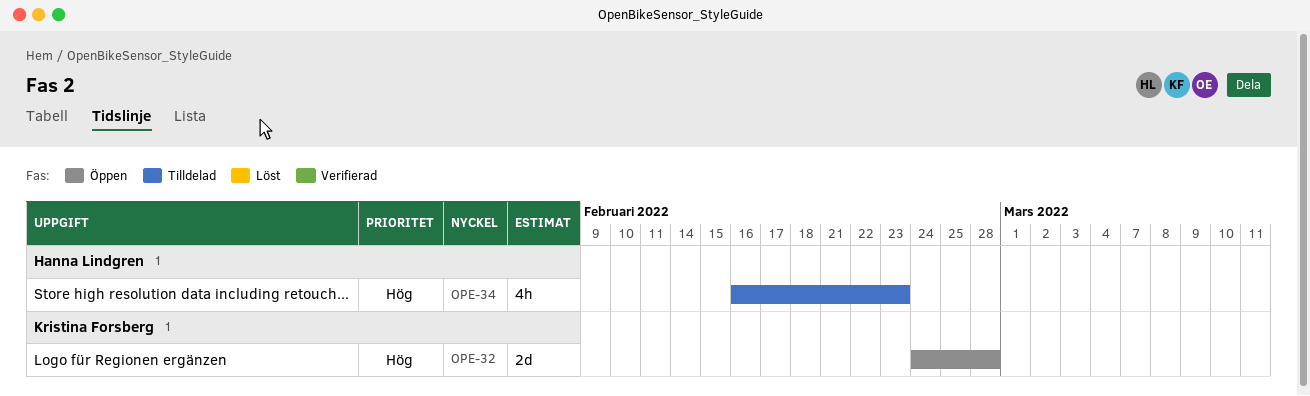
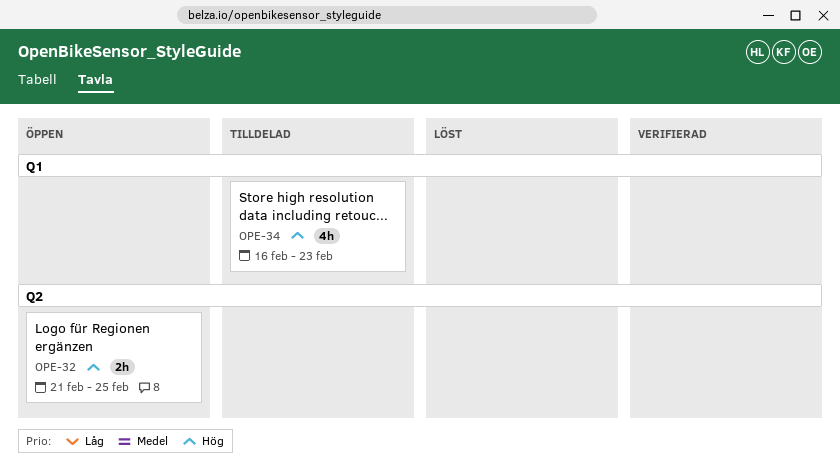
OPE-32, estimate: 2d -> 2h
OPE-32, start: Feb 24 -> Feb 21
OPE-32, due: Feb 28 -> Feb 25

